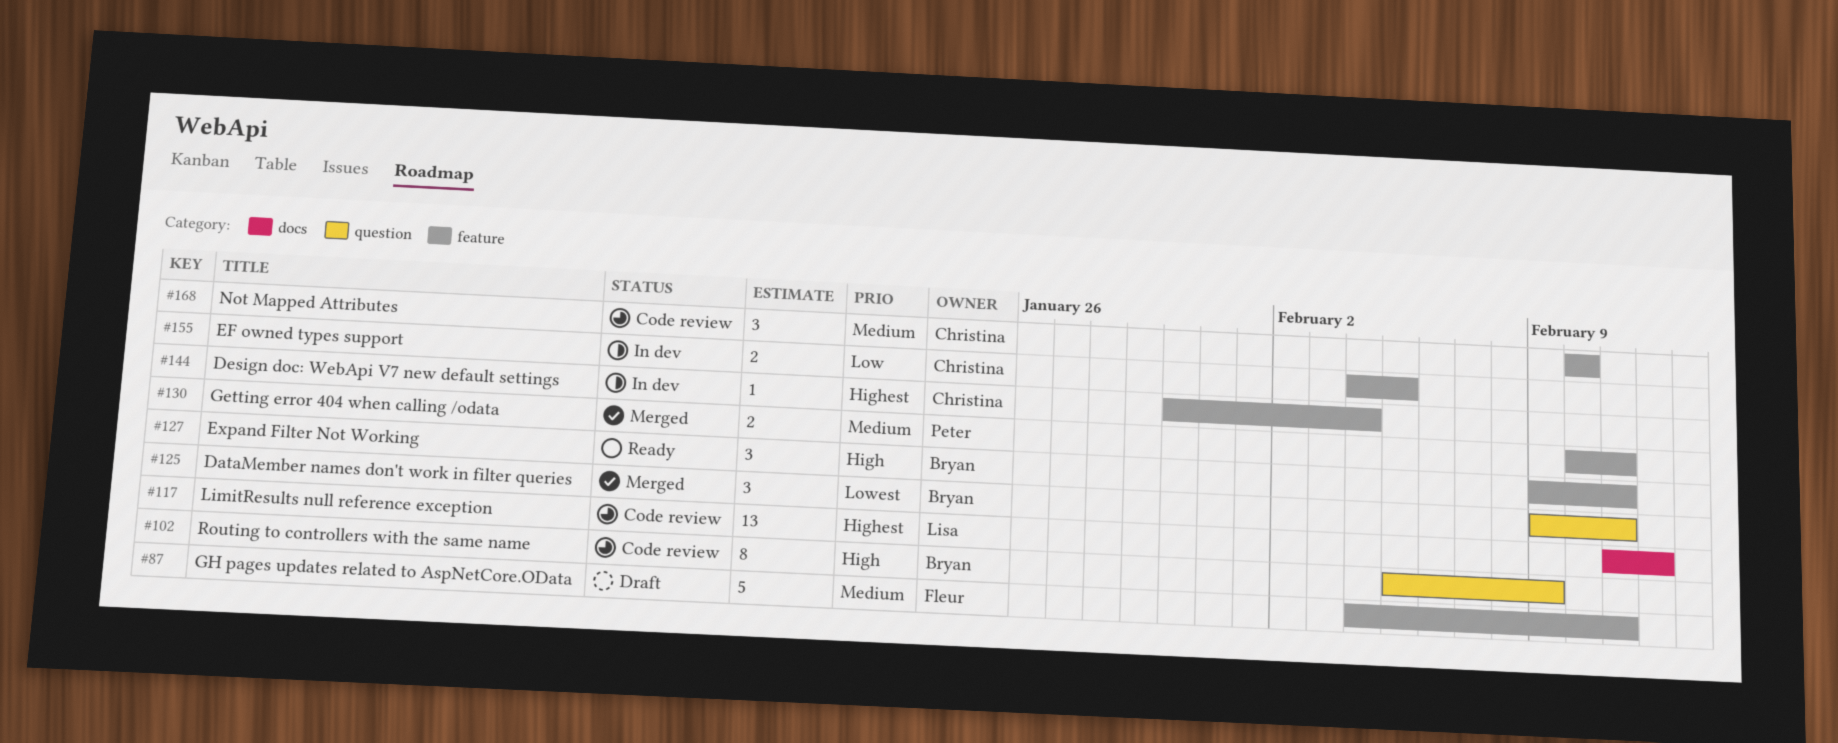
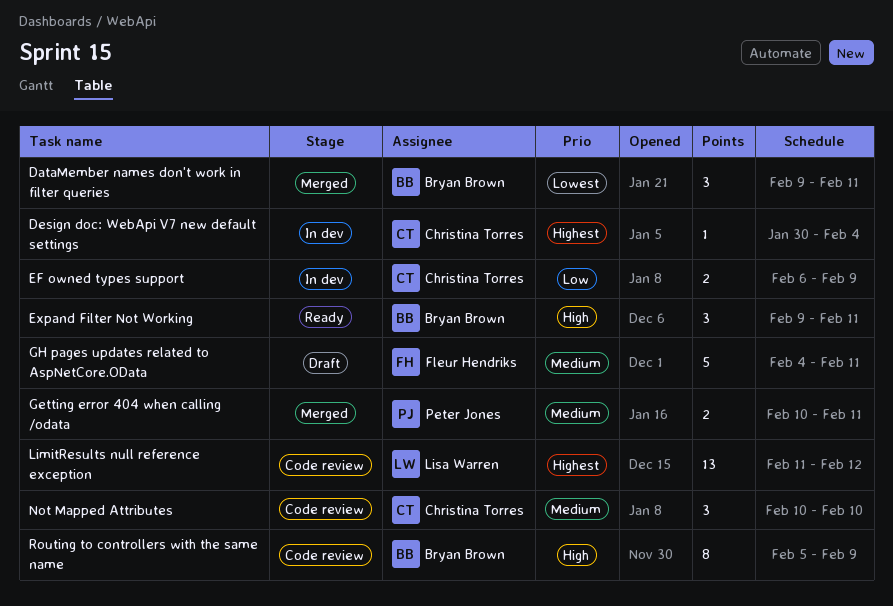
EF owned types support, start: Feb 4 -> Feb 6
EF owned types support, due: Feb 5 -> Feb 9

